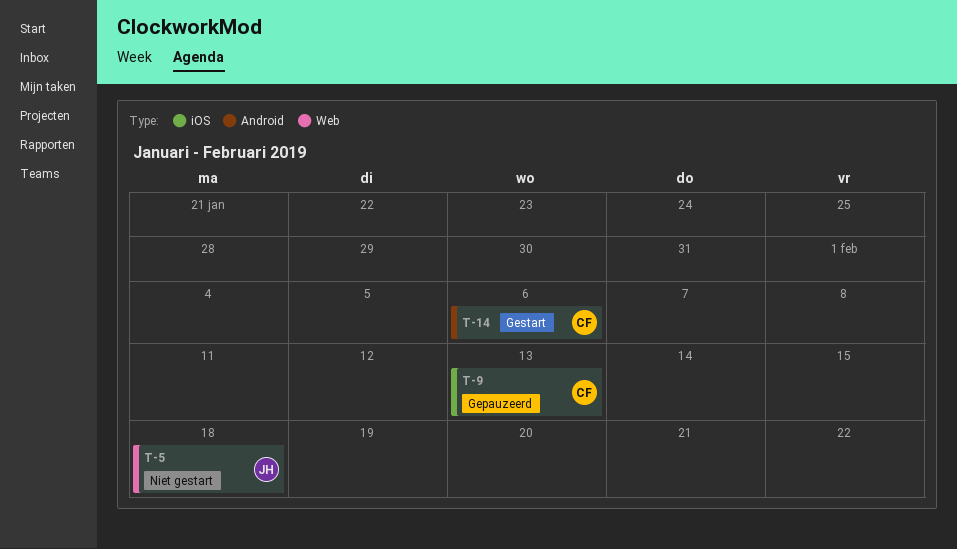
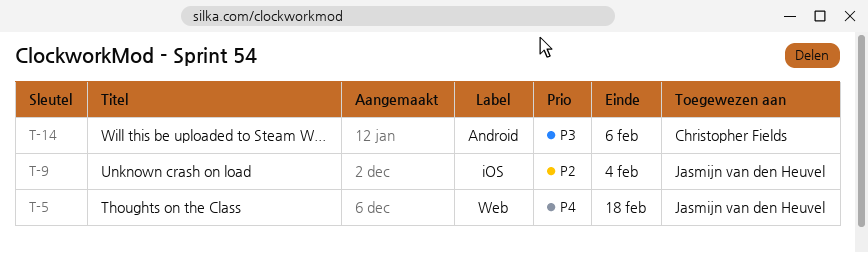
T-9, owner: Christopher Fields -> Jasmijn van den Heuvel
T-9, due: Feb 13 -> Feb 4

